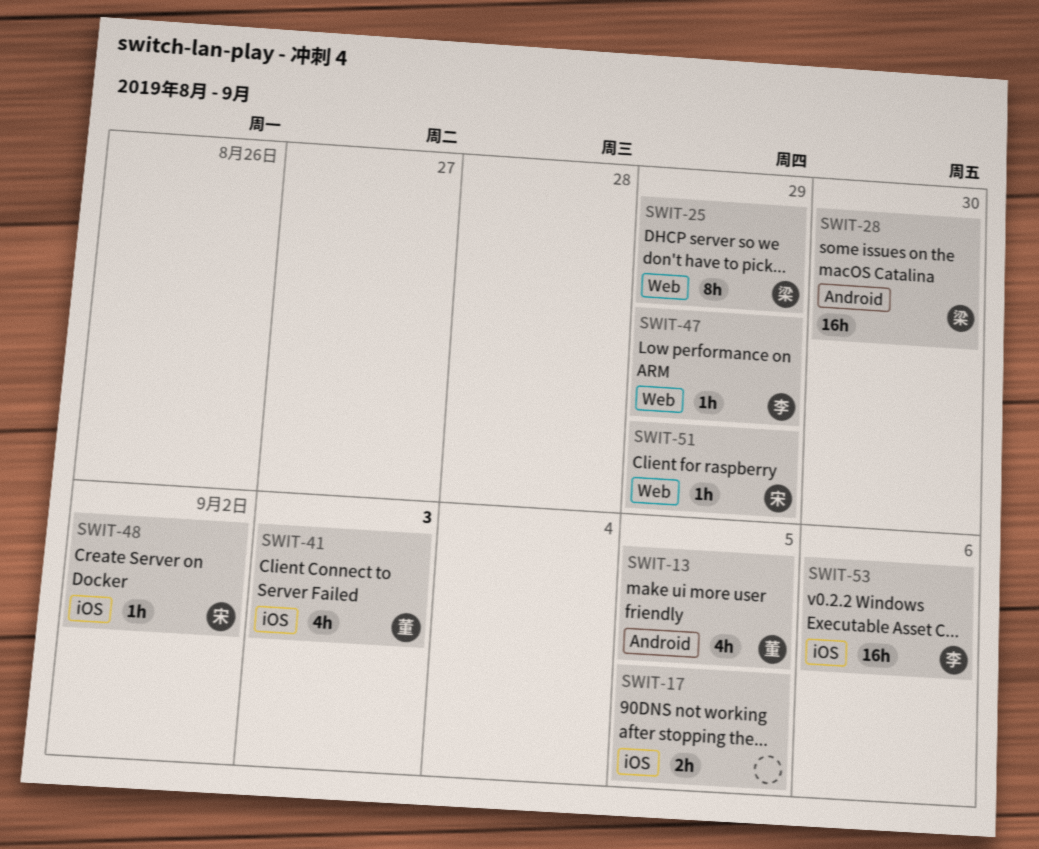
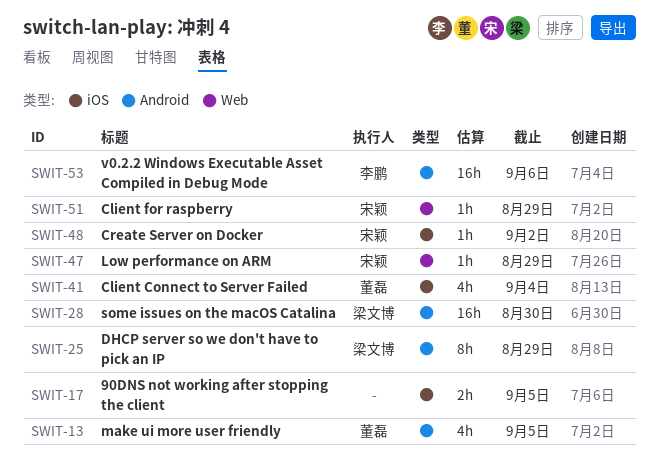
SWIT-25, label: Web -> Android
SWIT-41, due: Sep 3 -> Sep 4
SWIT-47, owner: 李鹏 -> 宋颖
SWIT-53, label: iOS -> Android

